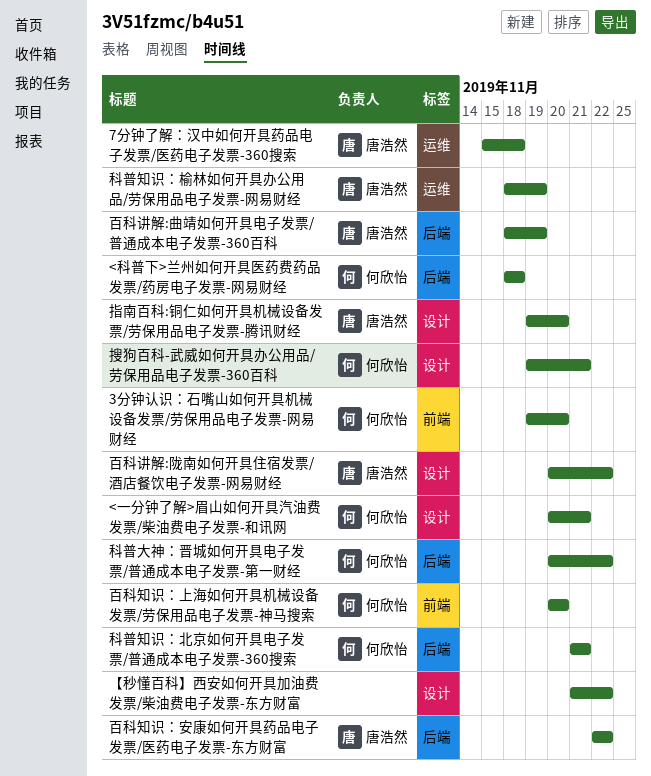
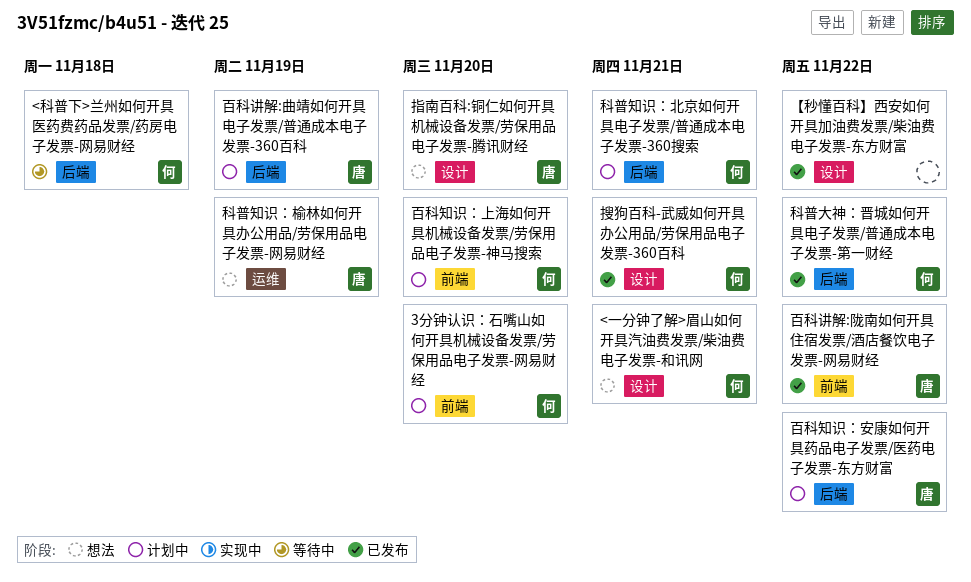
7分钟了解：汉中如何开具药品电子发票/医药电子发票-360搜索: present -> none
百科讲解:陇南如何开具住宿发票/酒店餐饮电子发票-网易财经, label: 设计 -> 前端

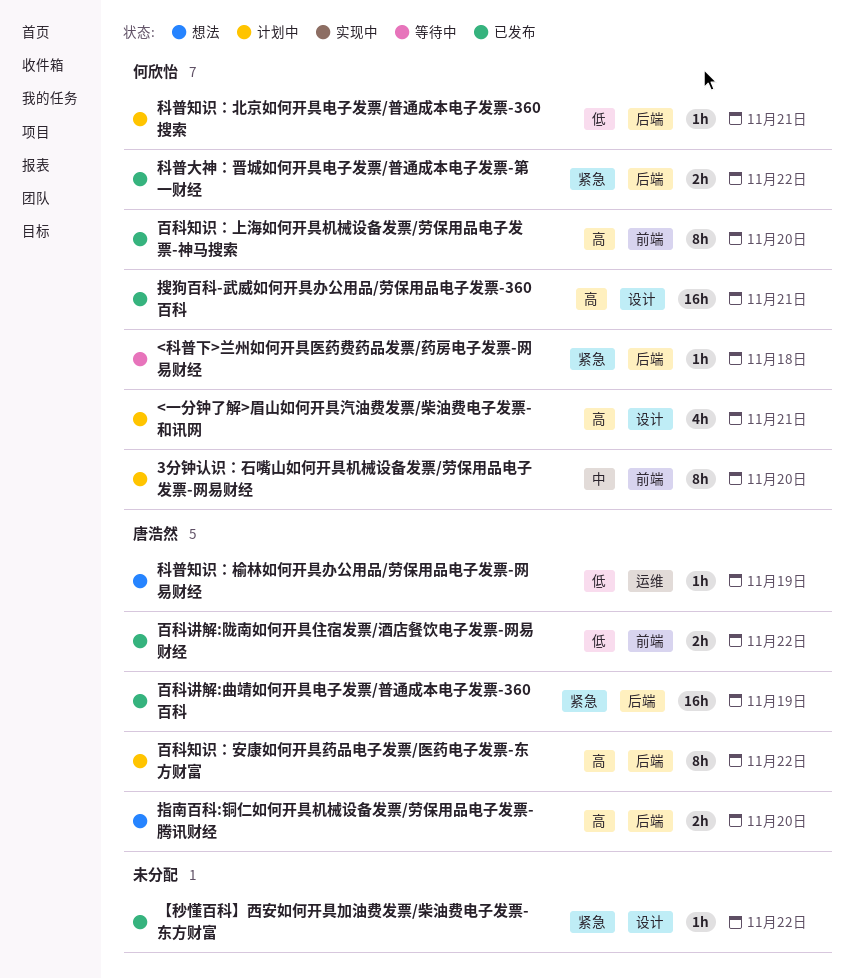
<一分钟了解>眉山如何开具汽油费发票/柴油费电子发票-和讯网, status: 想法 -> 计划中
指南百科:铜仁如何开具机械设备发票/劳保用品电子发票-腾讯财经, label: 设计 -> 后端
百科知识：上海如何开具机械设备发票/劳保用品电子发票-神马搜索, status: 计划中 -> 已发布
百科讲解:曲靖如何开具电子发票/普通成本电子发票-360百科, status: 计划中 -> 已发布

